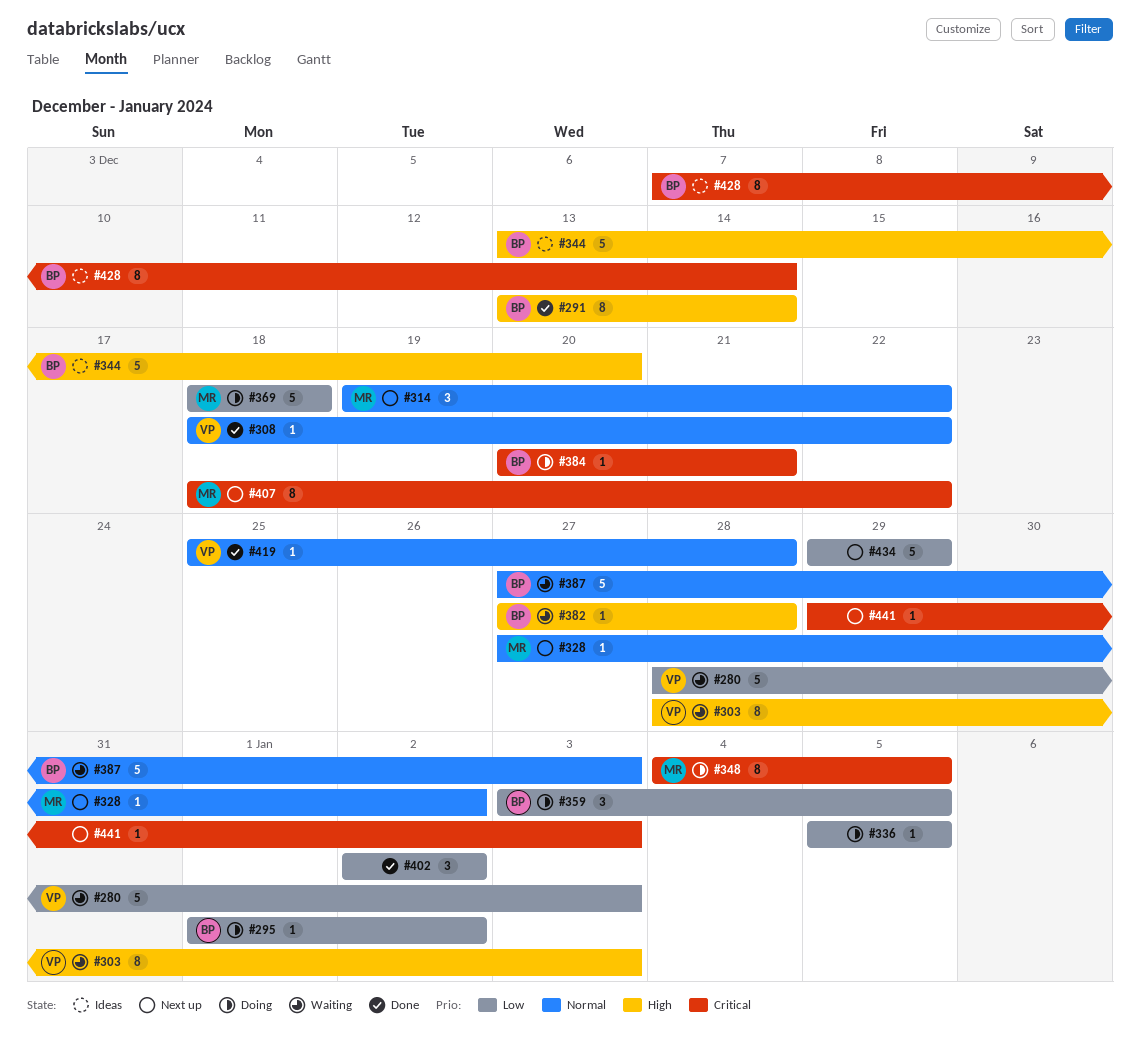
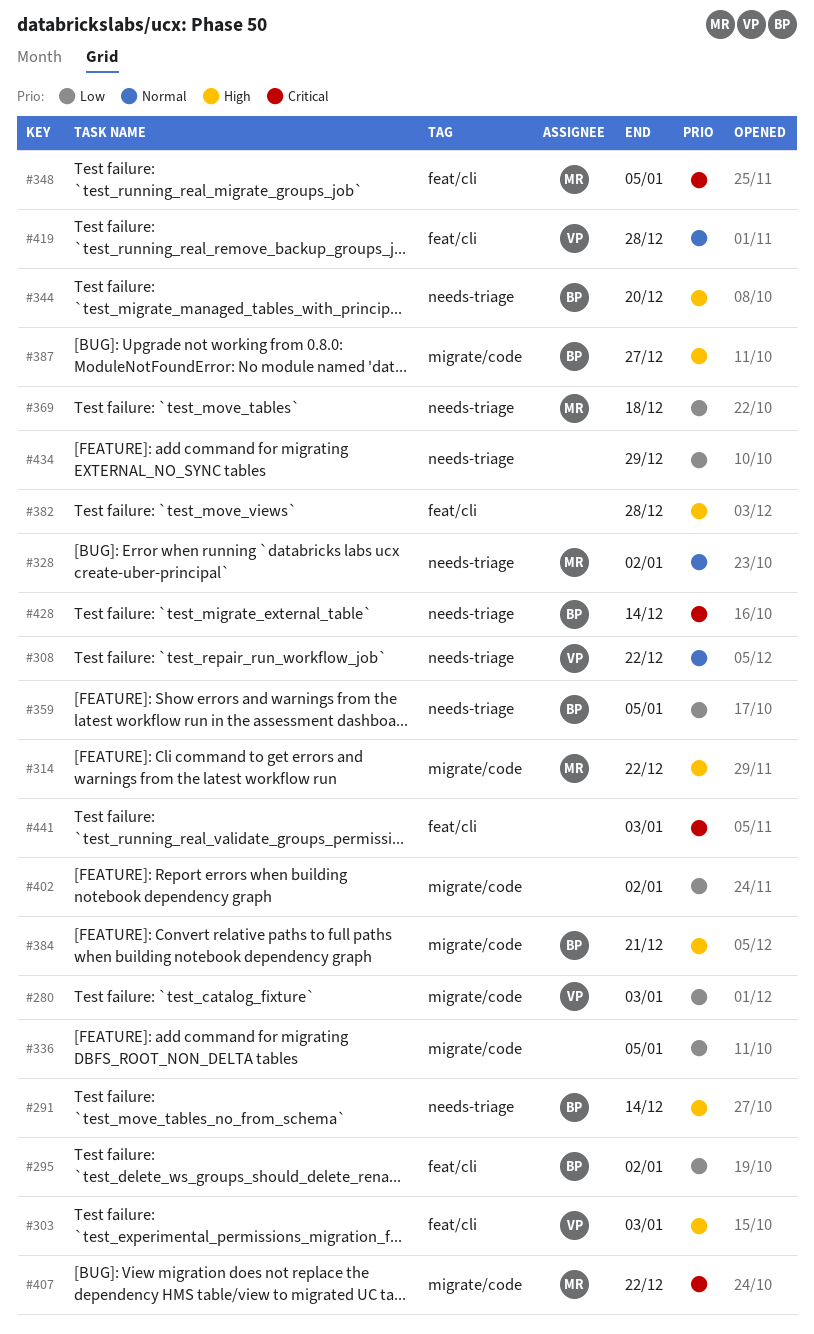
#314, priority: Normal -> High
#382, owner: BP -> none
#384, priority: Critical -> High
#387, priority: Normal -> High
#387, due: Jan 3 -> Dec 27

